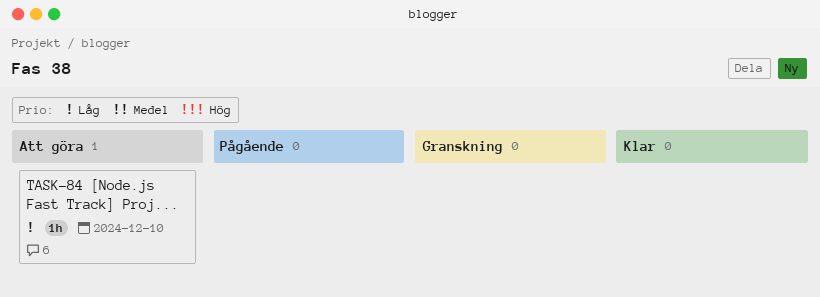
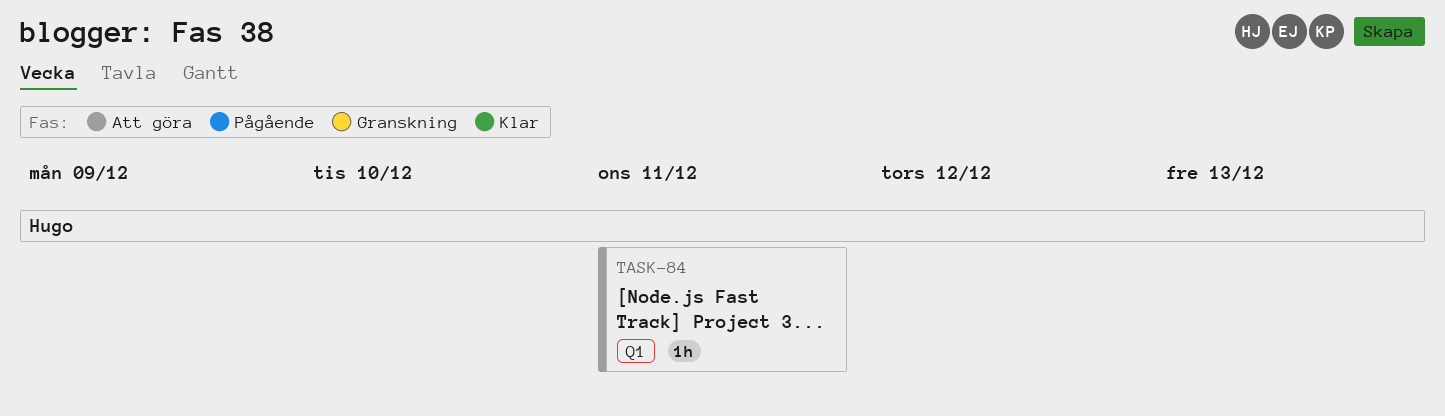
TASK-84, due: Dec 10 -> Dec 11

